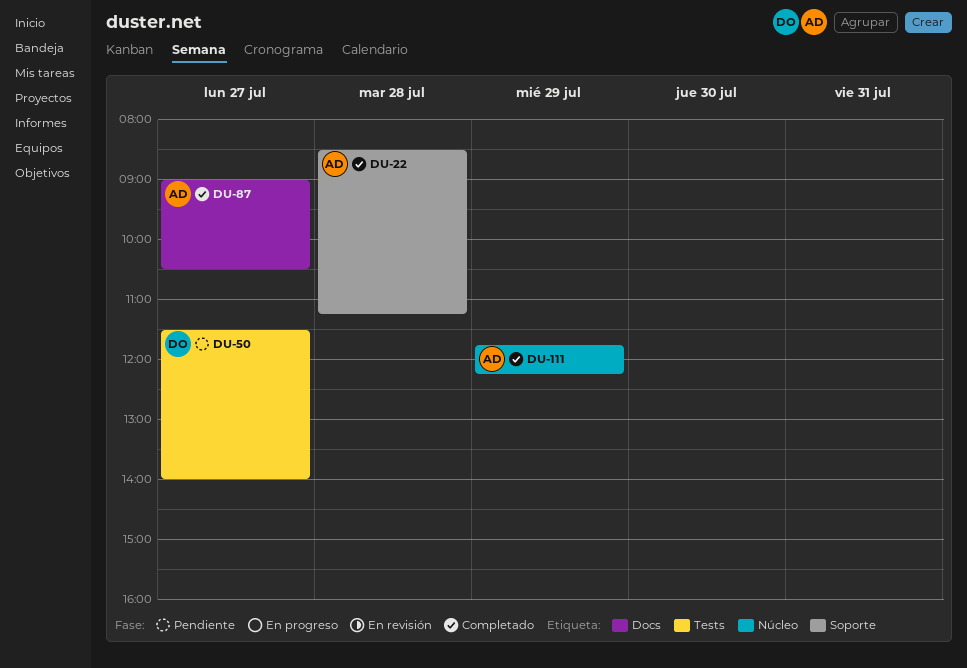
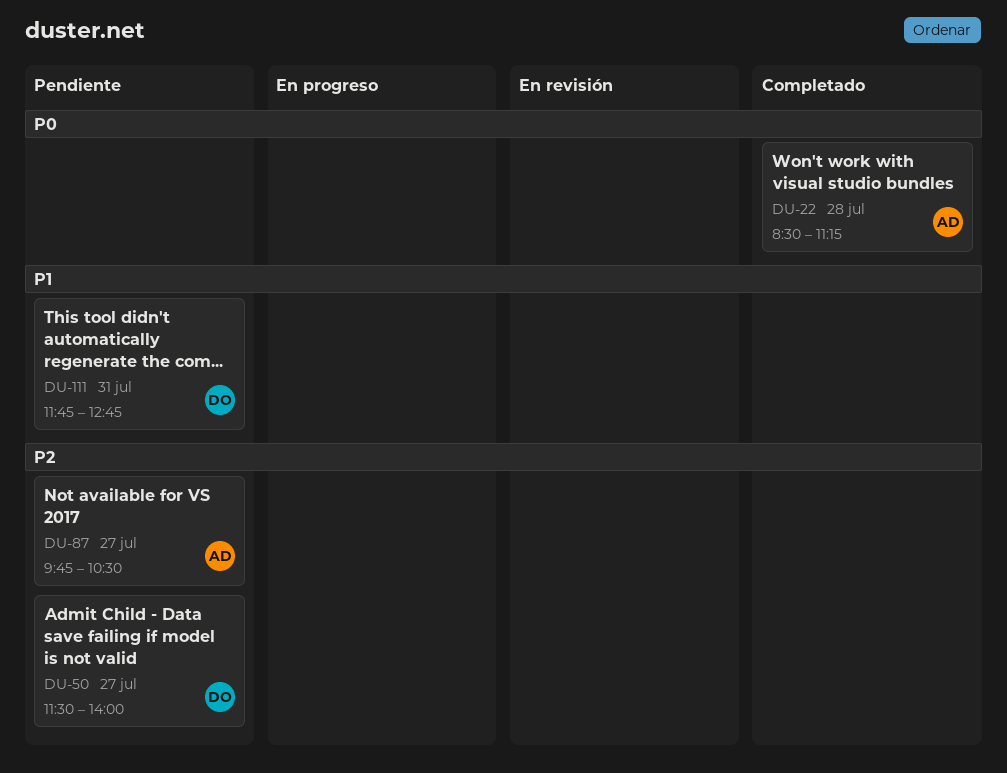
DU-87, status: Completado -> Pendiente
DU-87, begins: 09:00 -> 09:45
DU-111, status: Completado -> Pendiente
DU-111, owner: AD -> DO
DU-111, day: Jul 29 -> Jul 31
DU-111, ends: 12:15 -> 12:45

